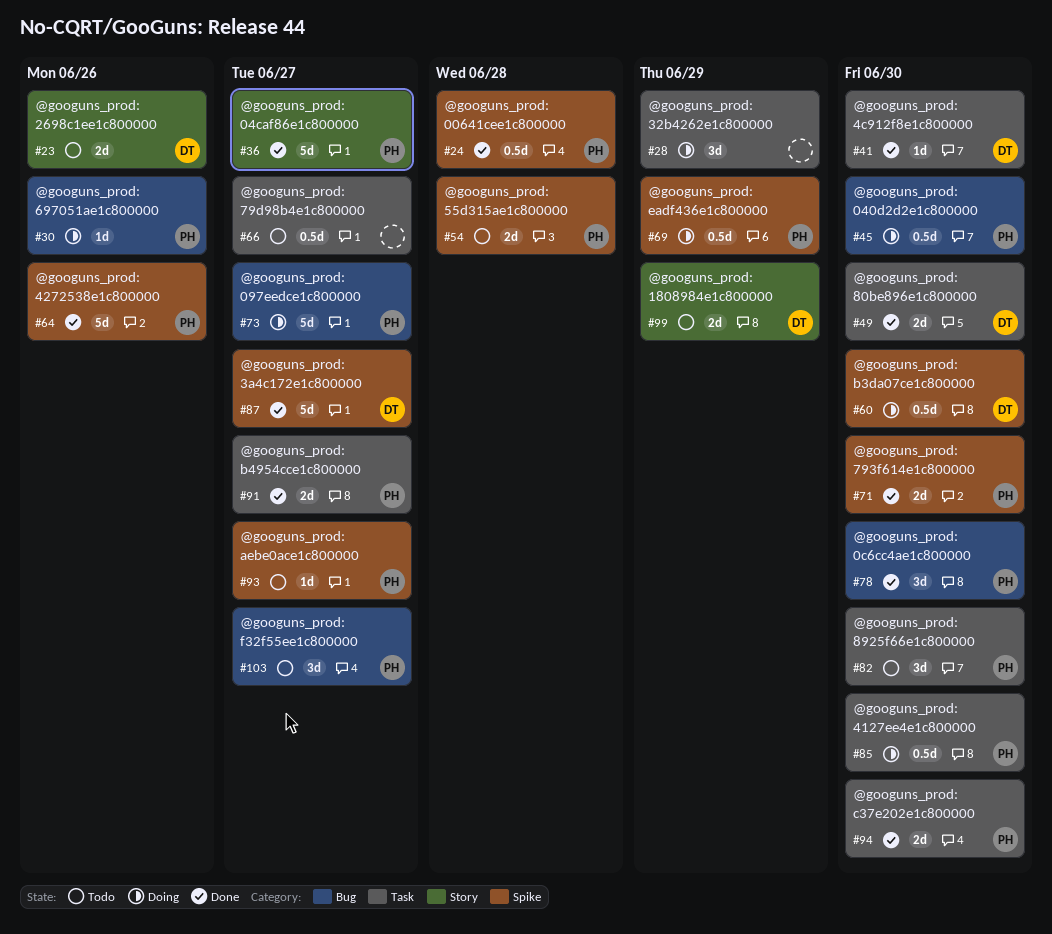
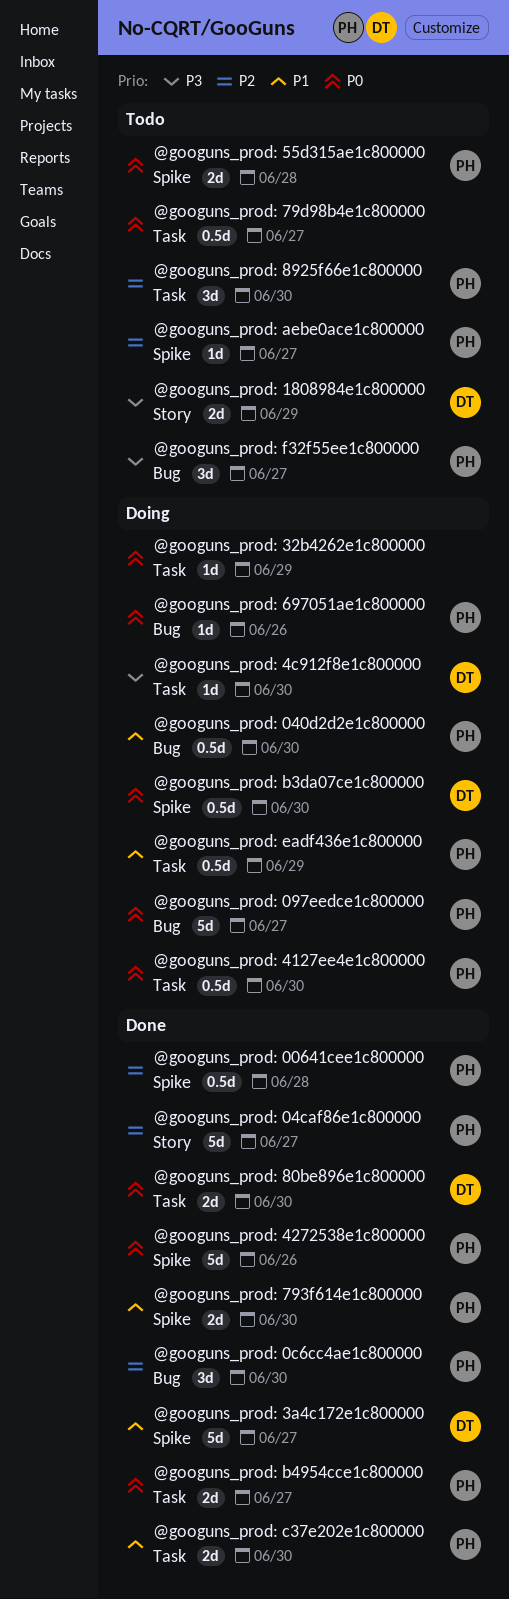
@googuns_prod: 2698c1ee1c800000: present -> none
@googuns_prod: 32b4262e1c800000, estimate: 3d -> 1d
@googuns_prod: 4c912f8e1c800000, status: Done -> Doing
@googuns_prod: eadf436e1c800000, label: Spike -> Task

